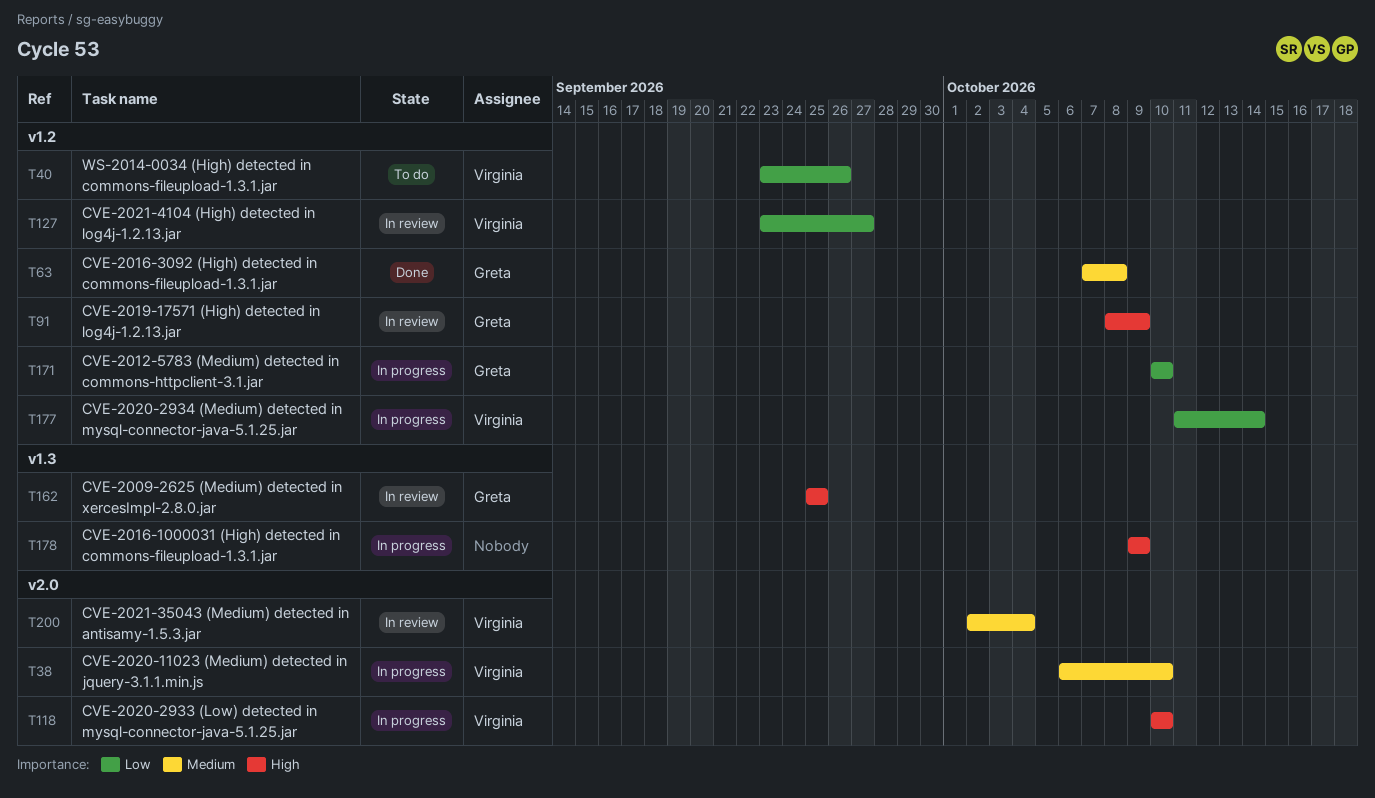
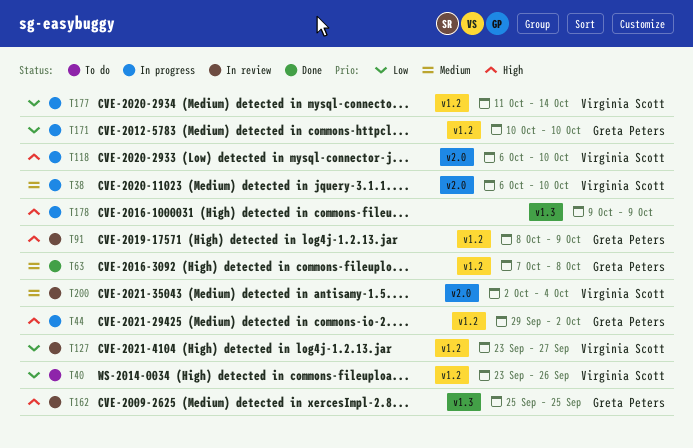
T44: none -> present
T118, start: Oct 10 -> Oct 6

